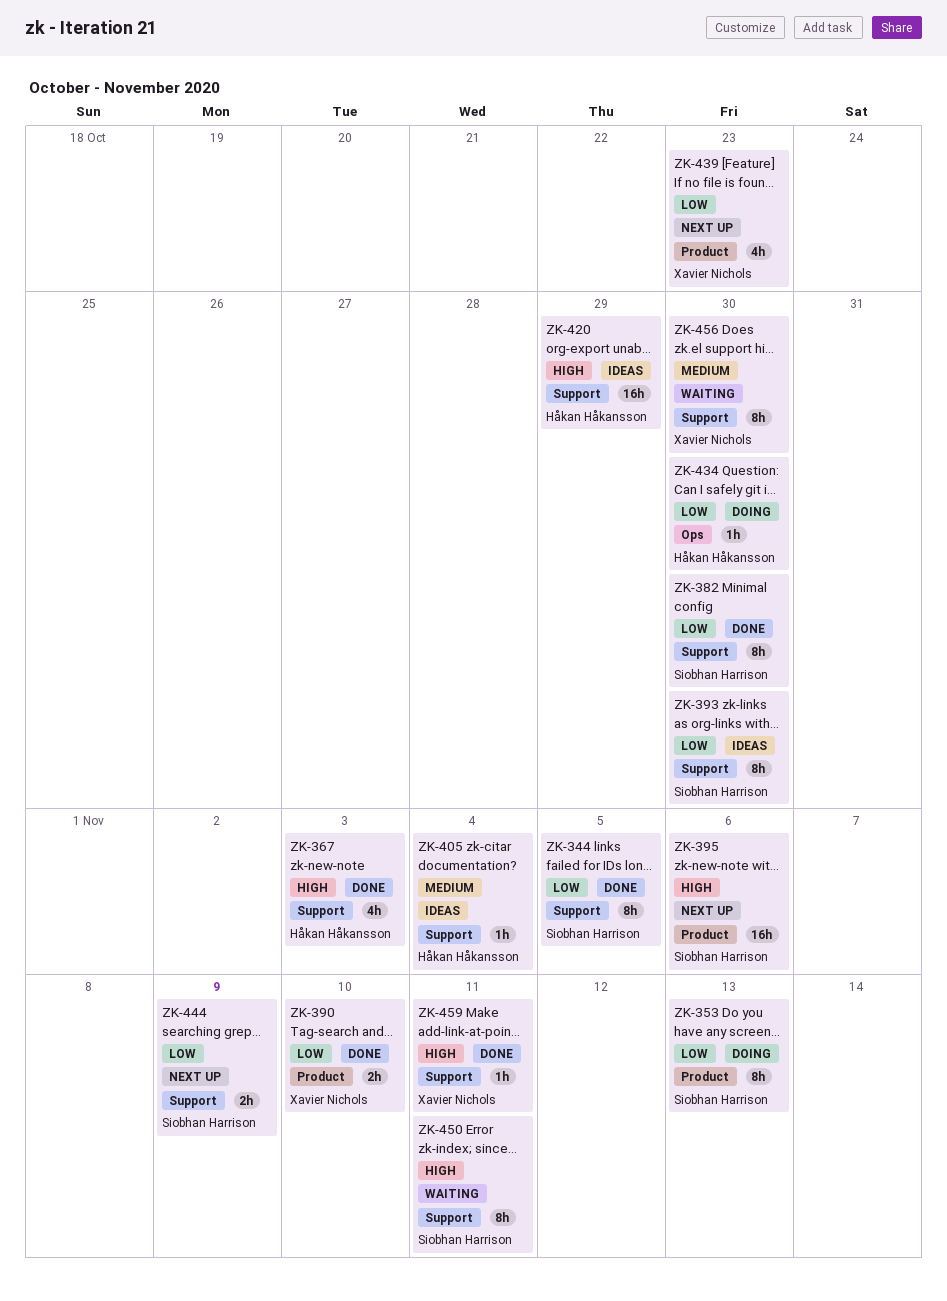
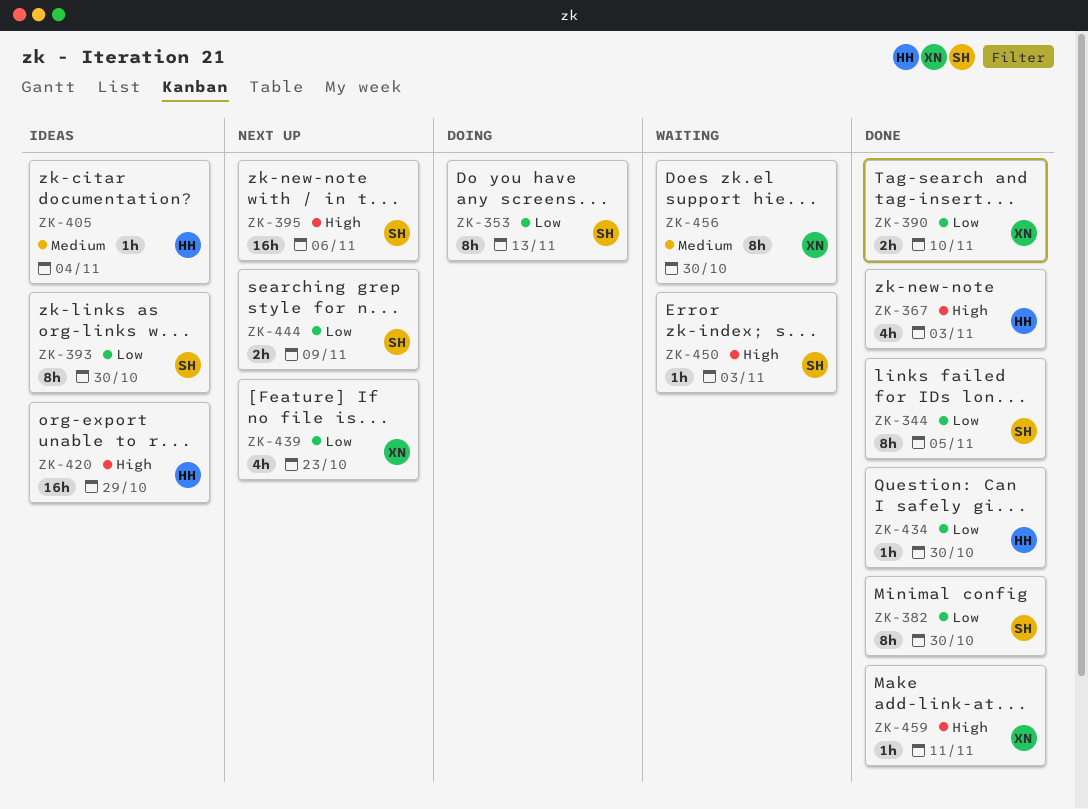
ZK-434, status: Doing -> Done
ZK-450, estimate: 8h -> 1h
ZK-450, due: Nov 11 -> Nov 3

